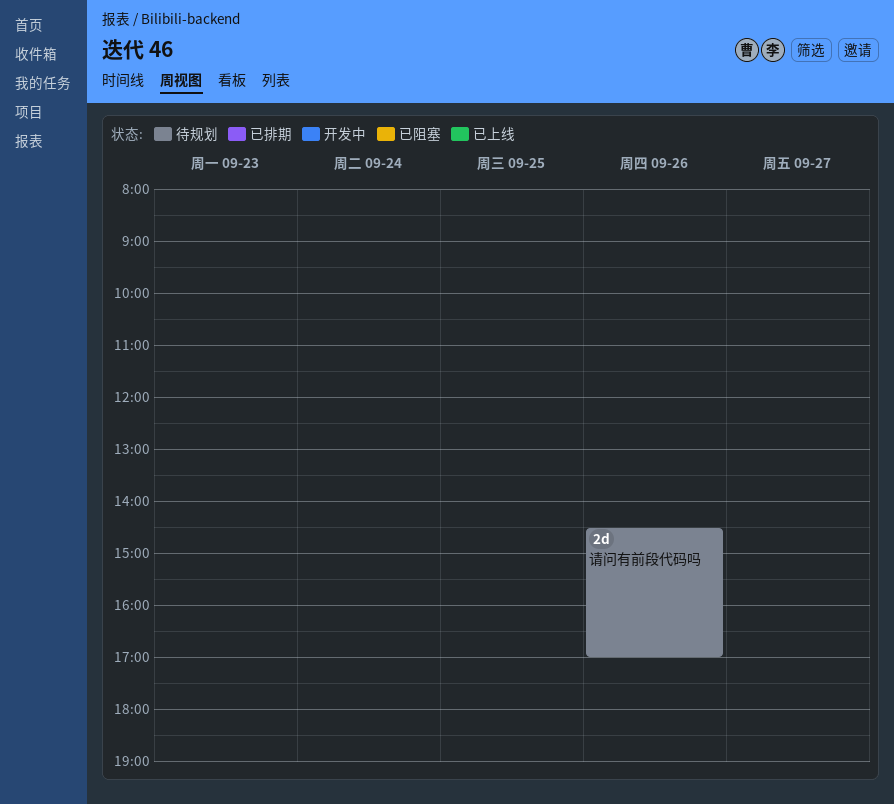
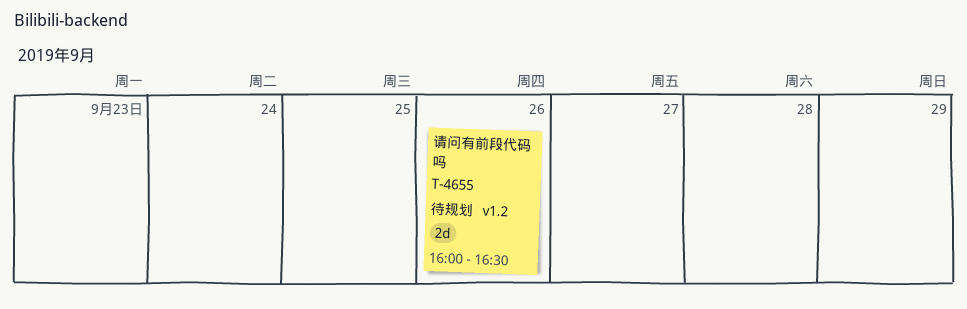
请问有前段代码吗, begins: 14:30 -> 16:00
请问有前段代码吗, ends: 17:00 -> 16:30

